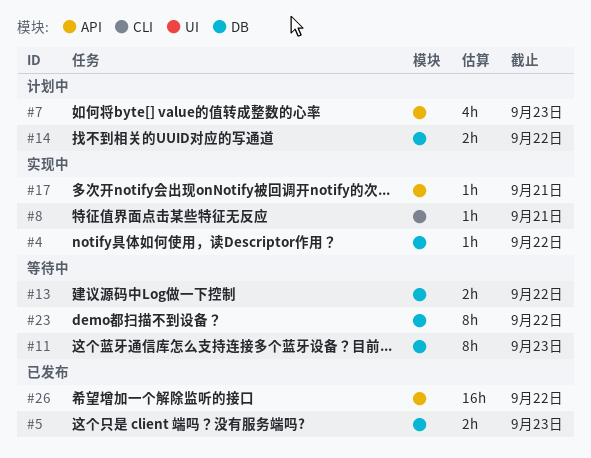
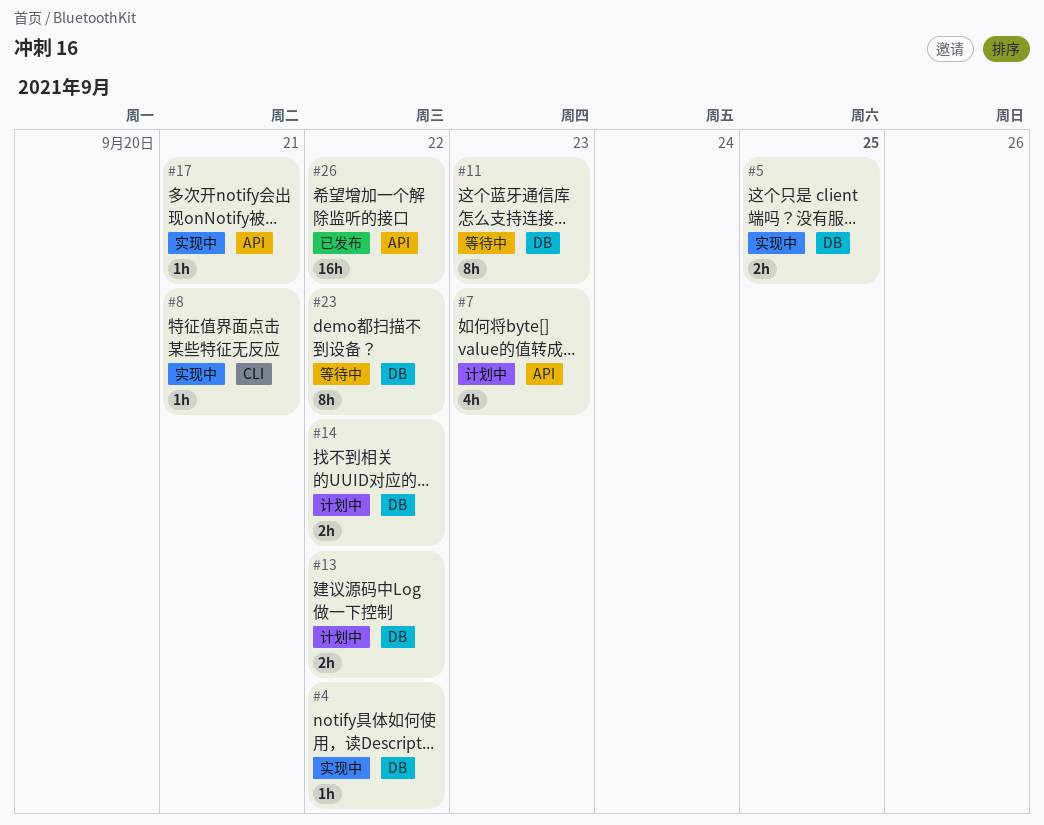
#5, status: 已发布 -> 实现中
#5, due: Sep 23 -> Sep 25
#13, status: 等待中 -> 计划中

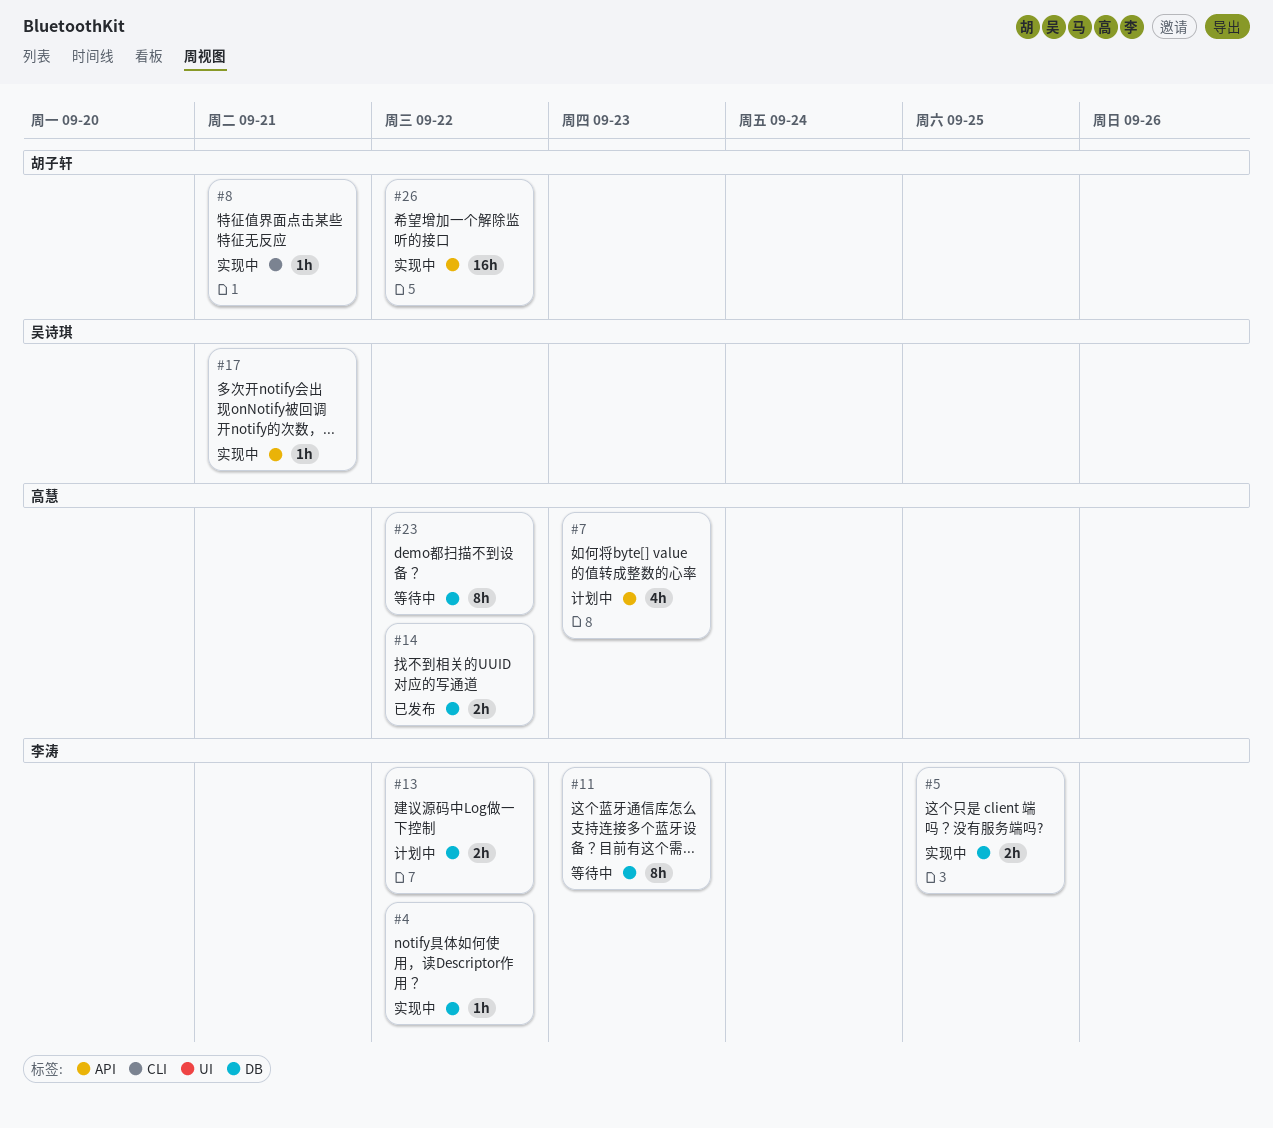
#14, status: 计划中 -> 已发布
#26, status: 已发布 -> 实现中

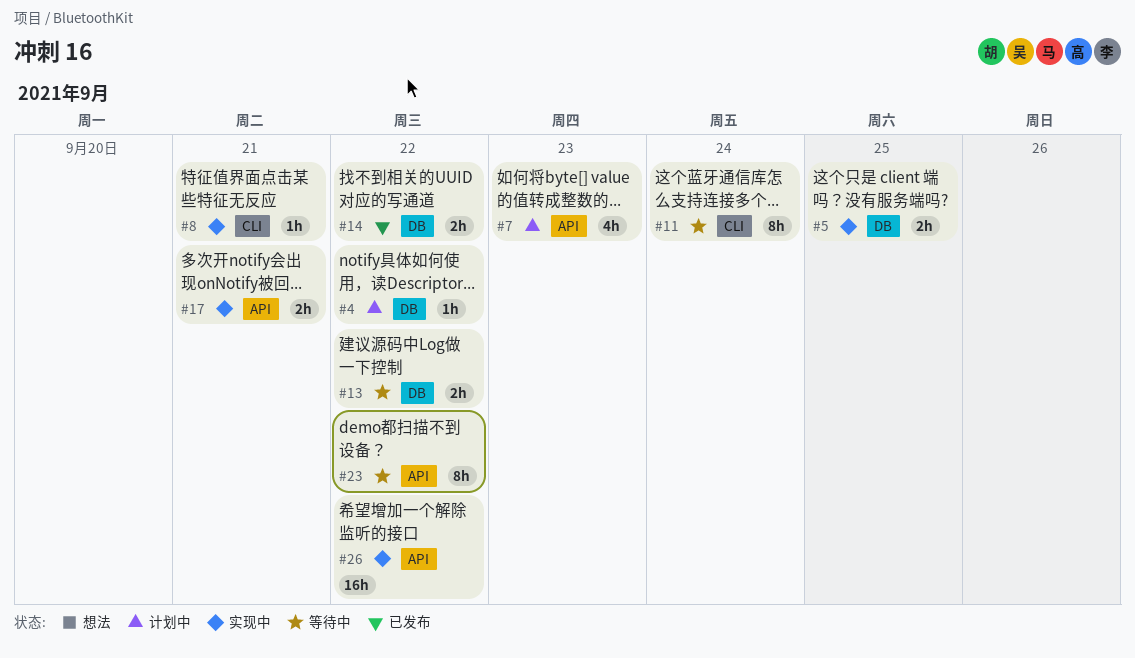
#4, status: 实现中 -> 计划中
#11, label: DB -> CLI
#11, due: Sep 23 -> Sep 24
#13, status: 计划中 -> 等待中
#17, estimate: 1h -> 2h
#23, label: DB -> API

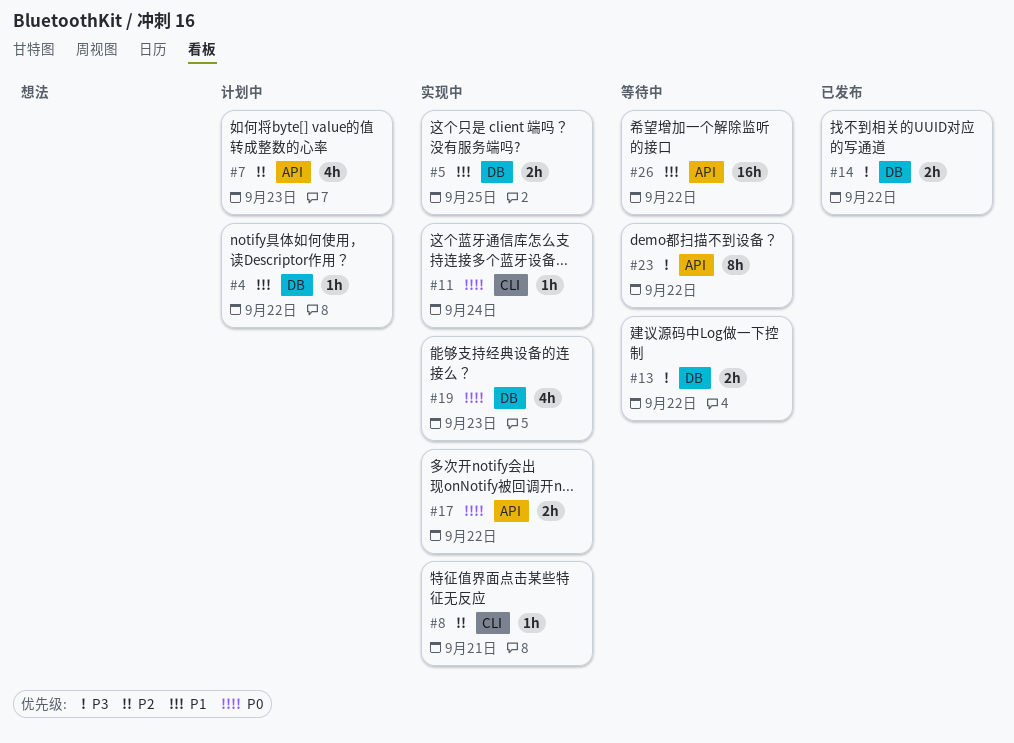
#11, status: 等待中 -> 实现中
#11, estimate: 8h -> 1h
#17, due: Sep 21 -> Sep 22
#19: none -> present
#26, status: 实现中 -> 等待中

